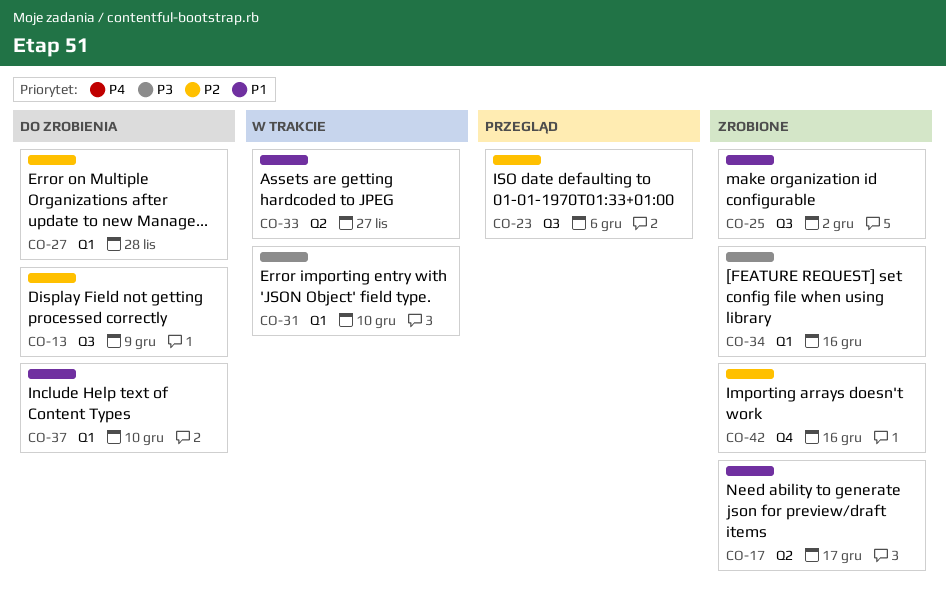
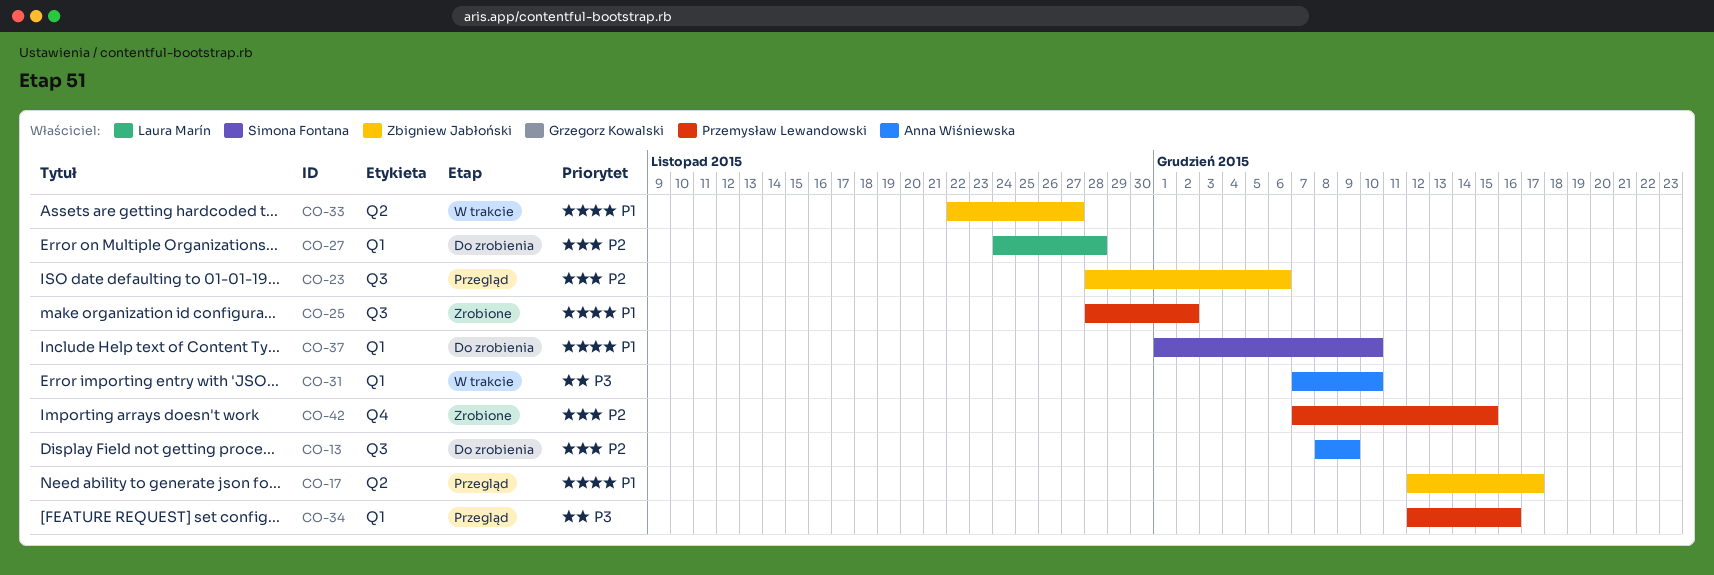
CO-17, status: Zrobione -> Przegląd
CO-34, status: Zrobione -> Przegląd
CO-42, due: Dec 16 -> Dec 15

